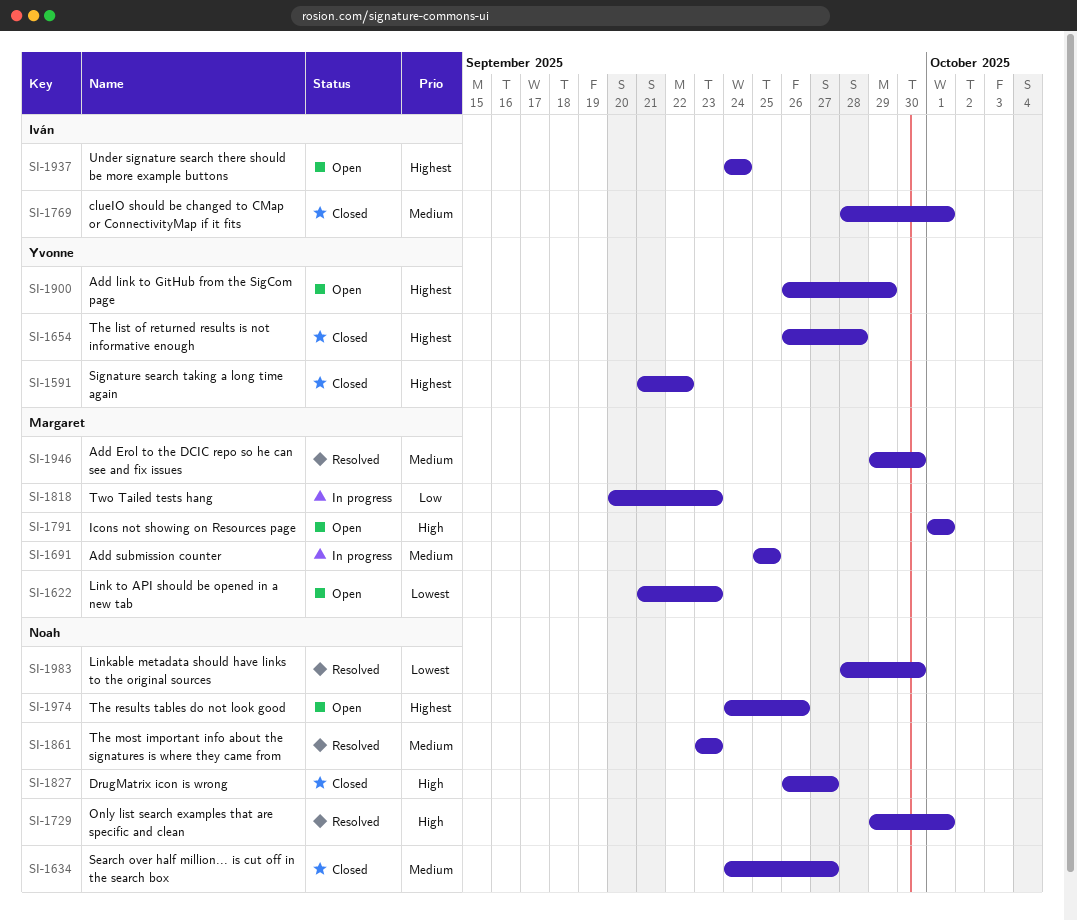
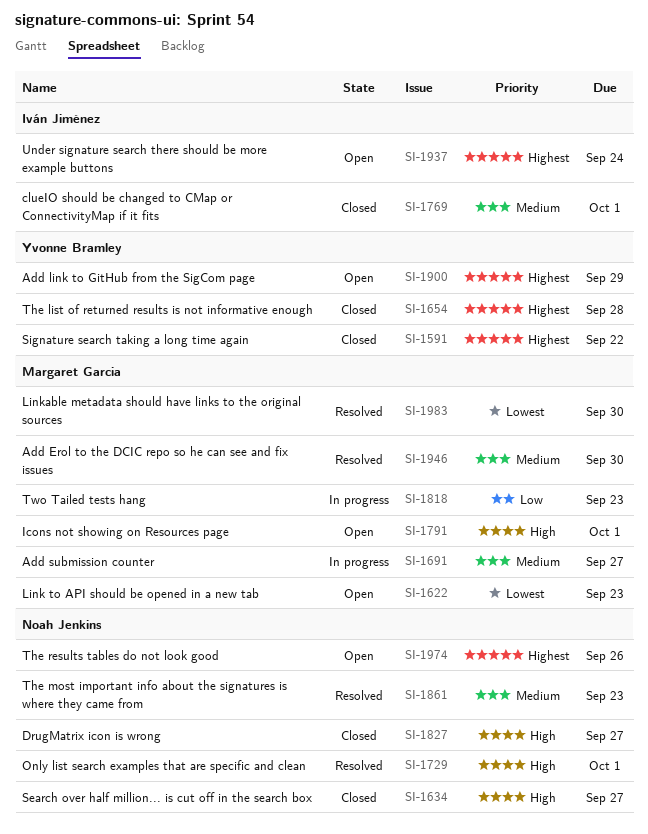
SI-1634, priority: Medium -> High
SI-1691, due: Sep 25 -> Sep 27
SI-1983, owner: Noah Jenkins -> Margaret Garcia

